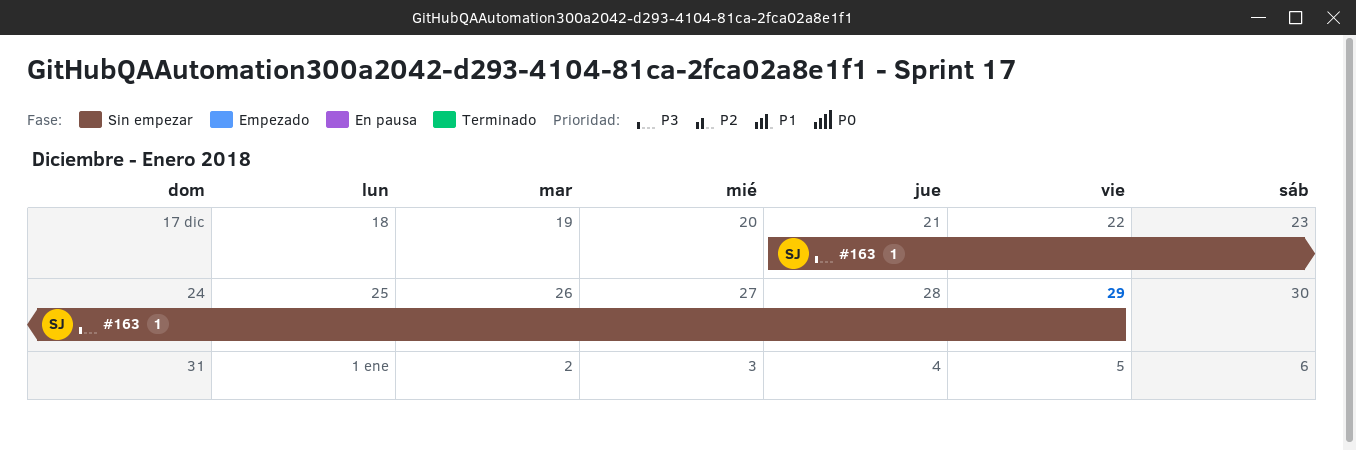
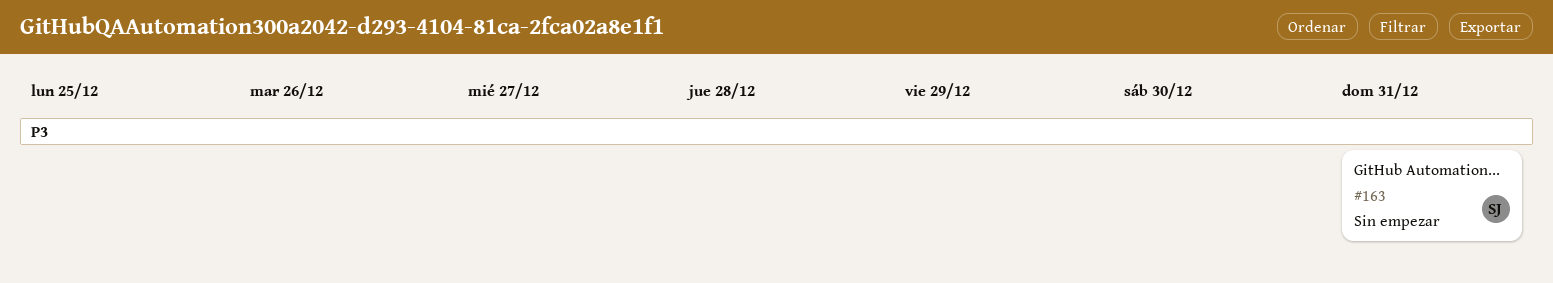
#163, due: Dec 29 -> Dec 31

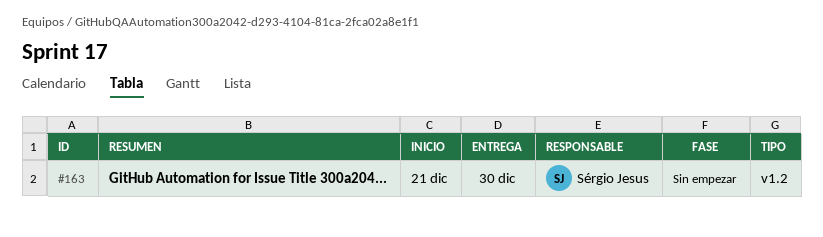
#163, due: Dec 31 -> Dec 30

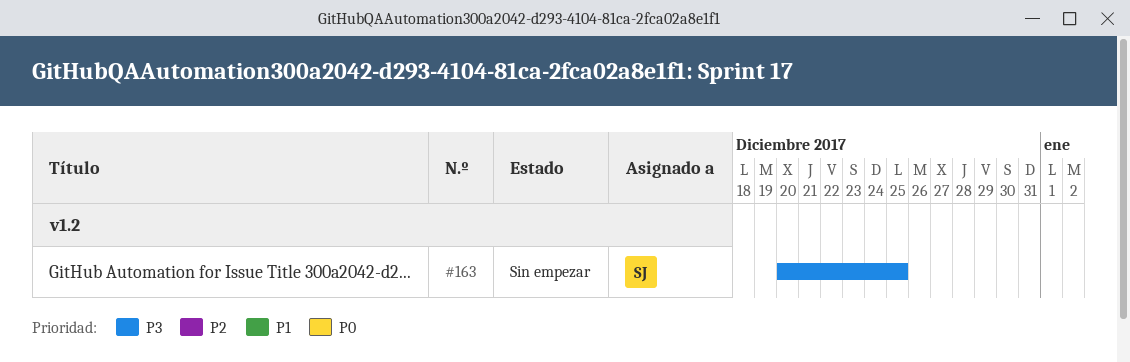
#163, start: Dec 21 -> Dec 20
#163, due: Dec 30 -> Dec 25

